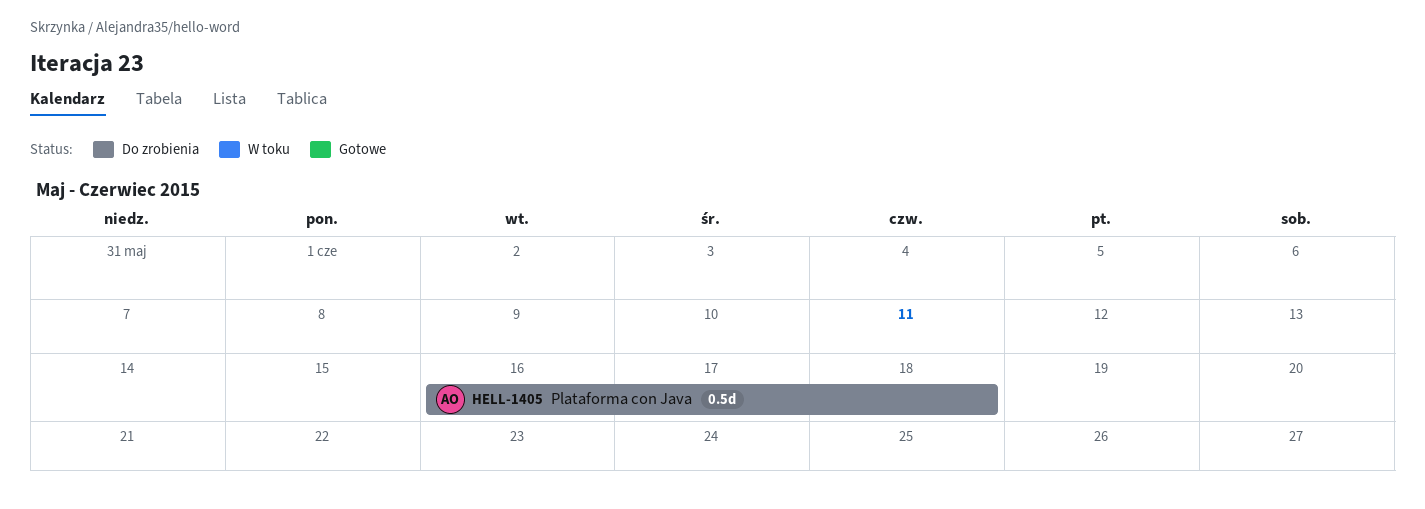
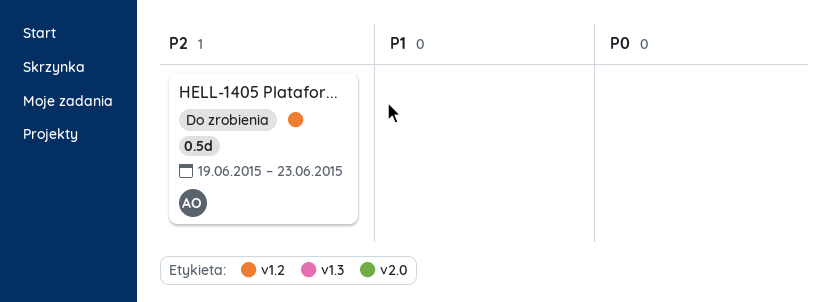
HELL-1405, start: Jun 16 -> Jun 19
HELL-1405, due: Jun 18 -> Jun 23

